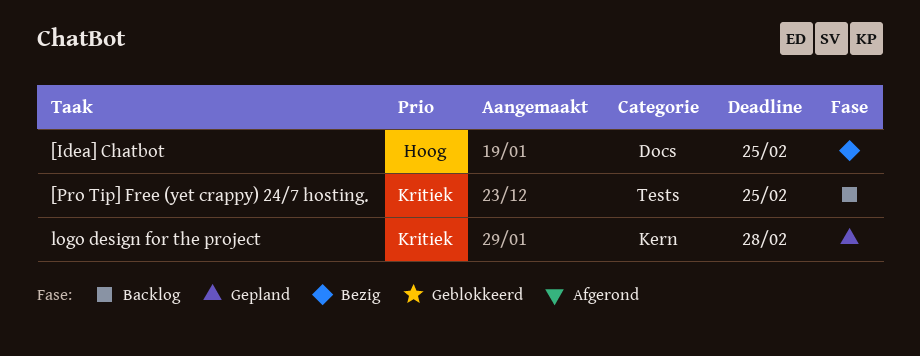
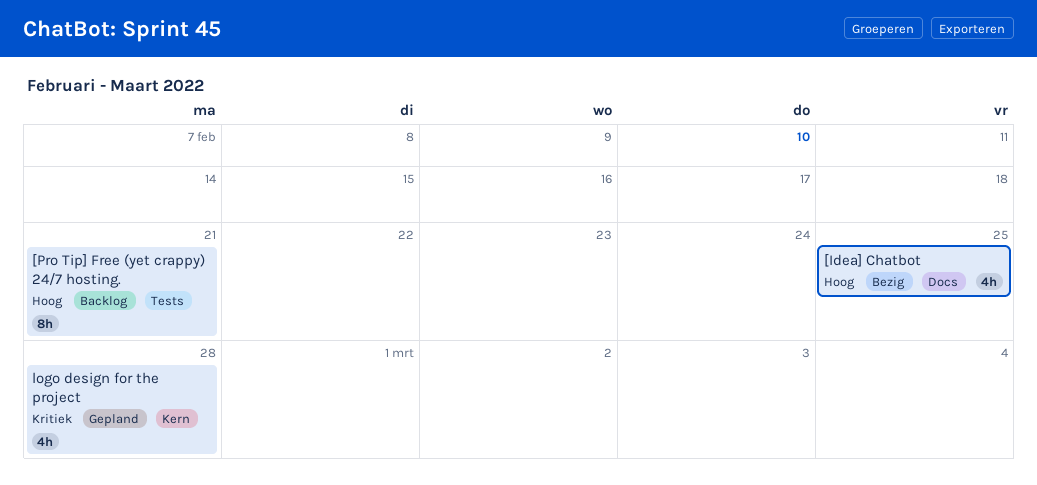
[Pro Tip] Free (yet crappy) 24/7 hosting., priority: Kritiek -> Hoog
[Pro Tip] Free (yet crappy) 24/7 hosting., due: Feb 25 -> Feb 21

